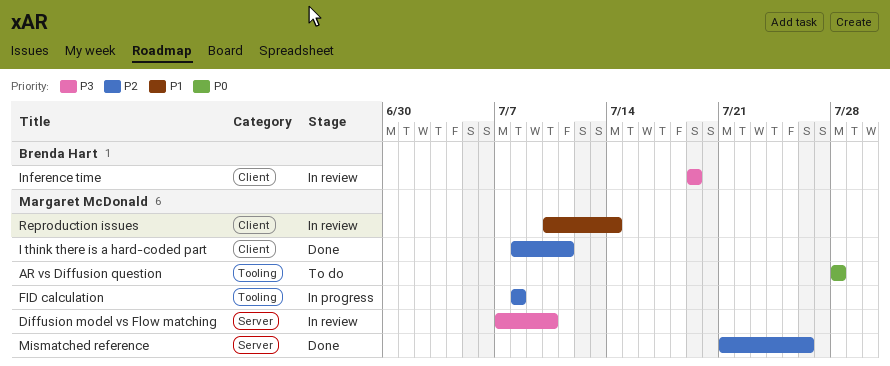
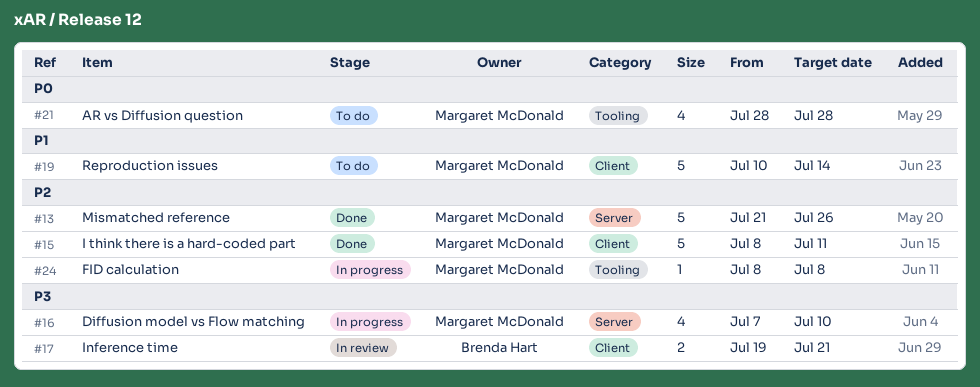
Diffusion model vs Flow matching, status: In review -> In progress
Inference time, due: Jul 19 -> Jul 21
Reproduction issues, status: In review -> To do

